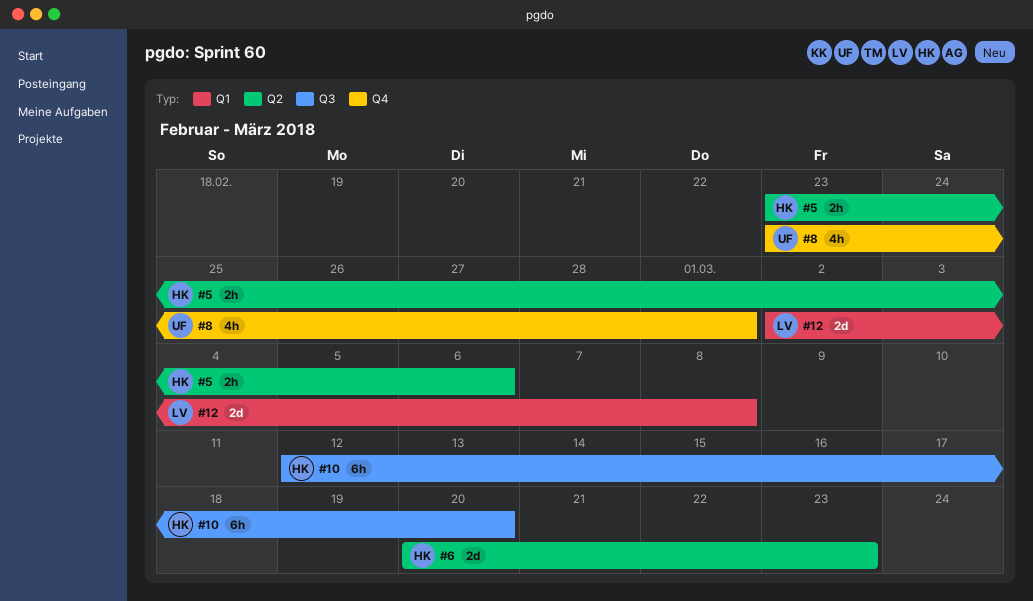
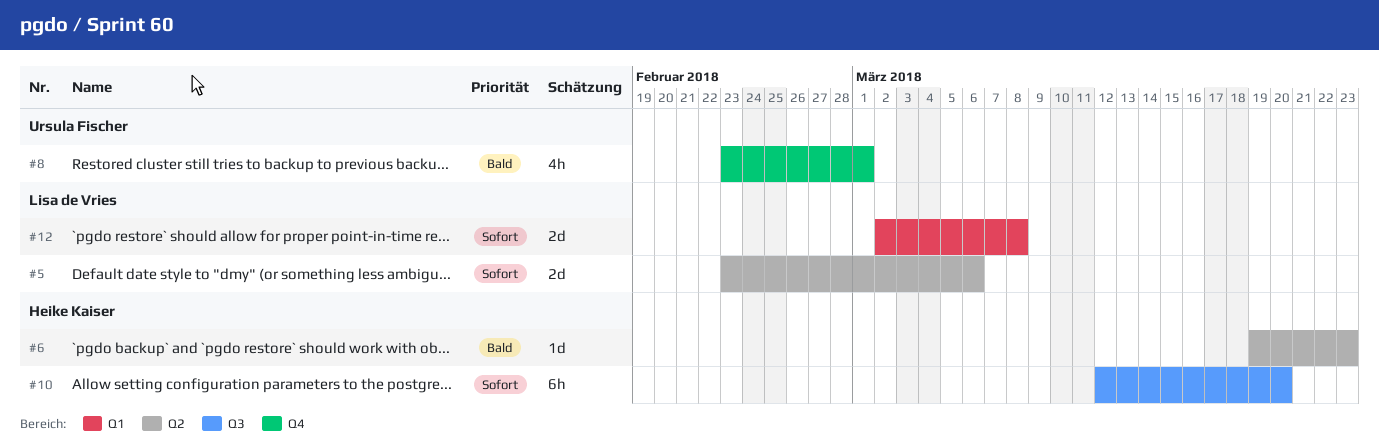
#5, owner: Heike Kaiser -> Lisa de Vries
#5, estimate: 2h -> 2d
#6, estimate: 2d -> 1d
#6, start: Mar 20 -> Mar 19

